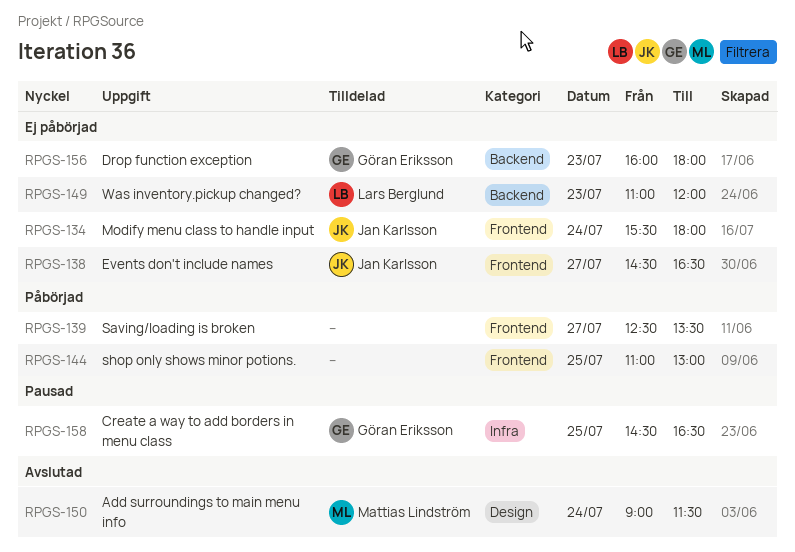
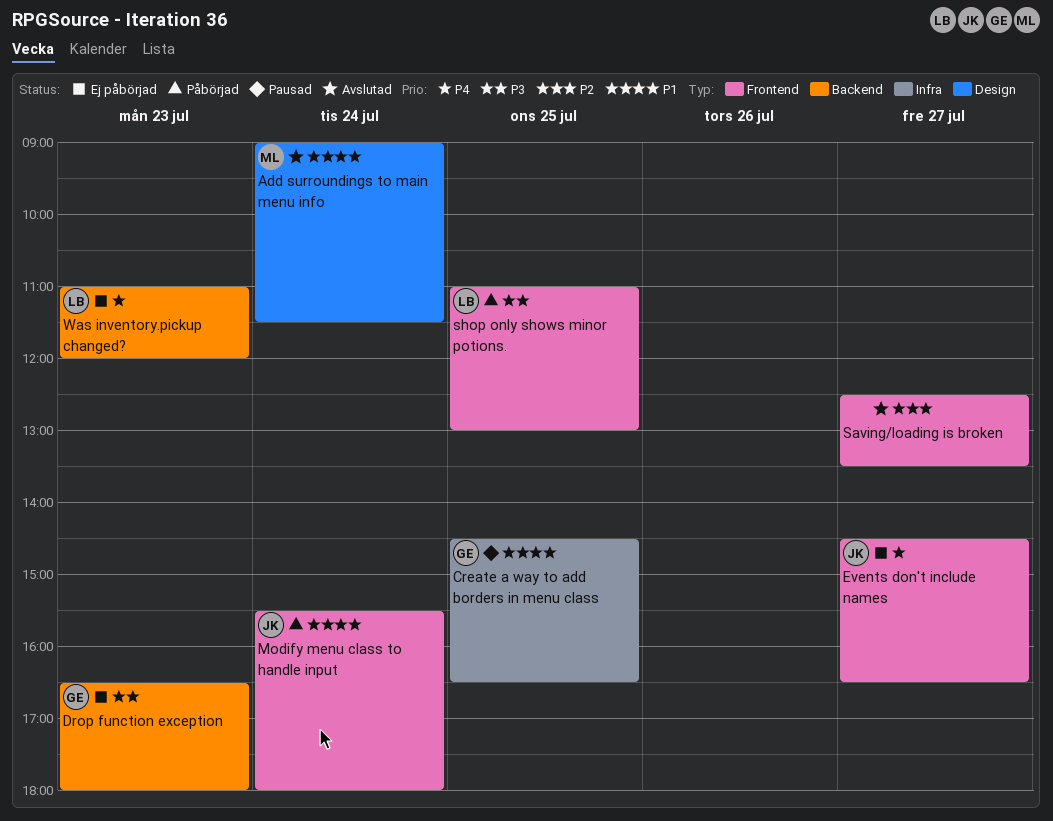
Drop function exception, begins: 16:00 -> 16:30
Modify menu class to handle input, status: Ej påbörjad -> Påbörjad
Saving/loading is broken, status: Påbörjad -> Avslutad
shop only shows minor potions., owner: none -> Lars Berglund

